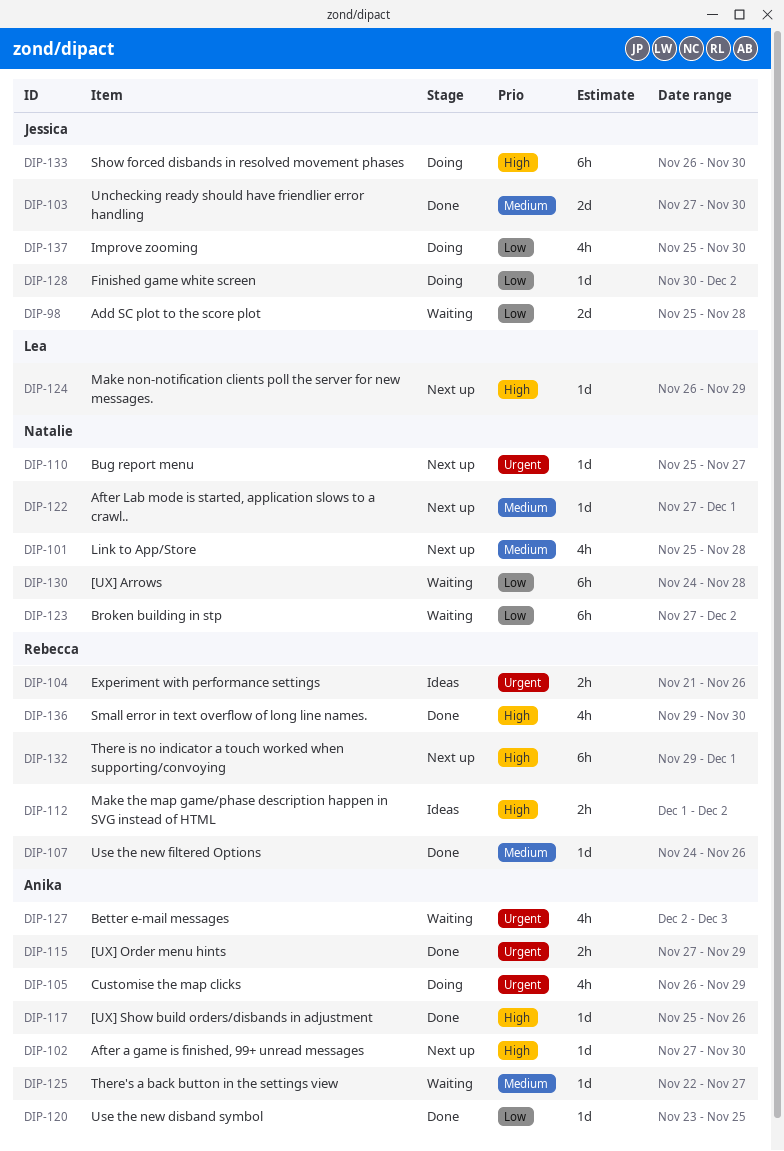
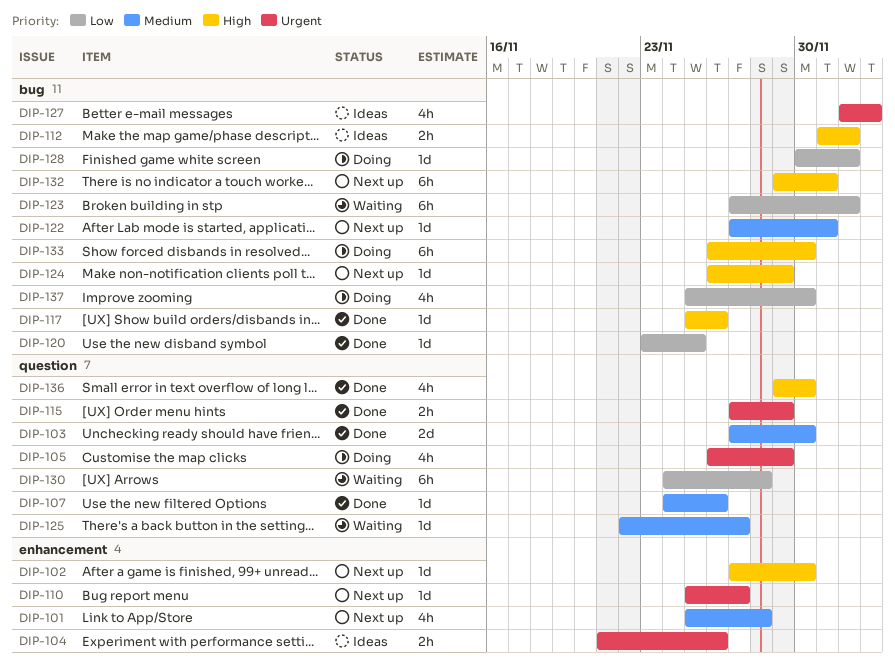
DIP-98: present -> none
DIP-127, status: Waiting -> Ideas

